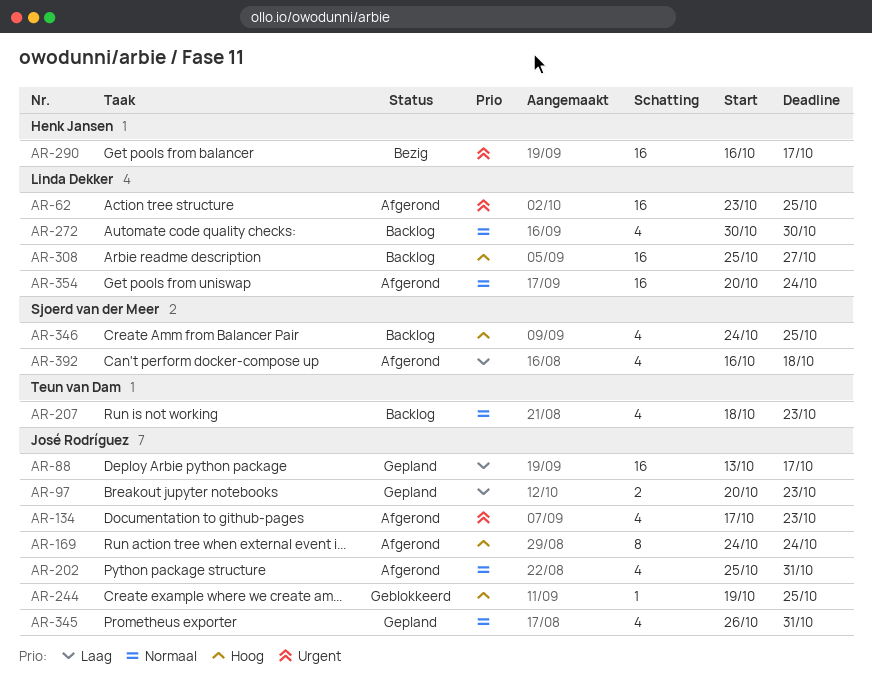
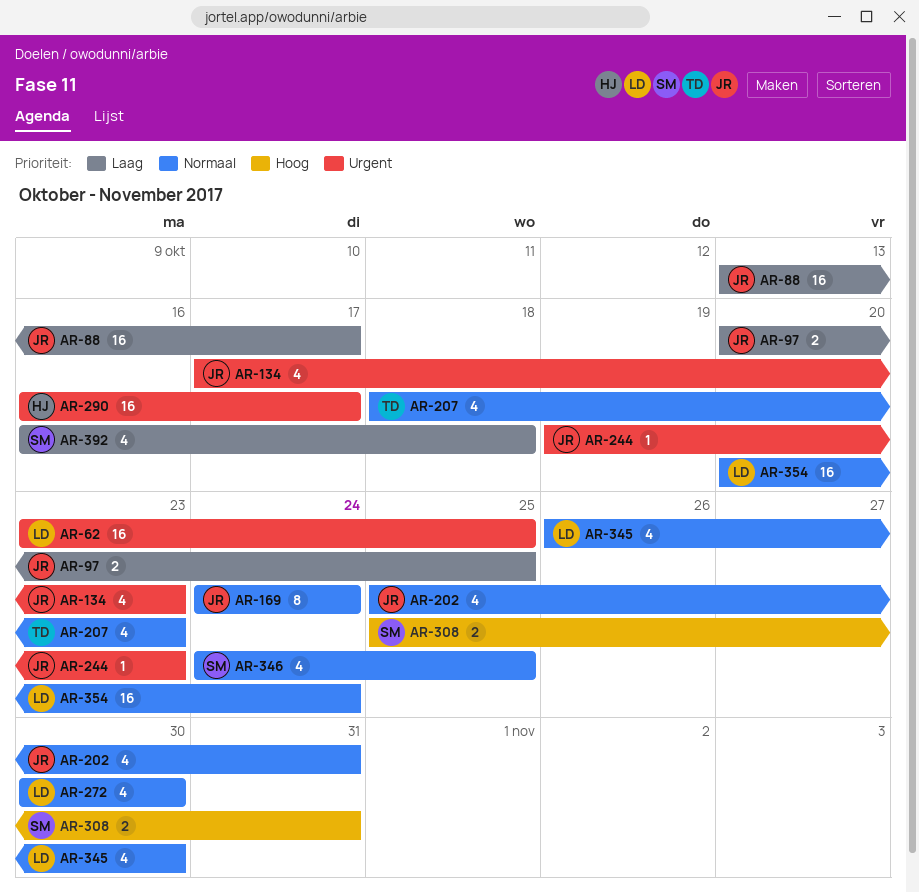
AR-97, due: Oct 23 -> Oct 25
AR-169, priority: Hoog -> Normaal
AR-244, priority: Hoog -> Urgent
AR-244, due: Oct 25 -> Oct 23
AR-308, owner: Linda Dekker -> Sjoerd van der Meer
AR-308, estimate: 16 -> 2
AR-308, due: Oct 27 -> Oct 31
AR-345, owner: José Rodríguez -> Linda Dekker
AR-345, due: Oct 31 -> Oct 30
AR-346, priority: Hoog -> Normaal

